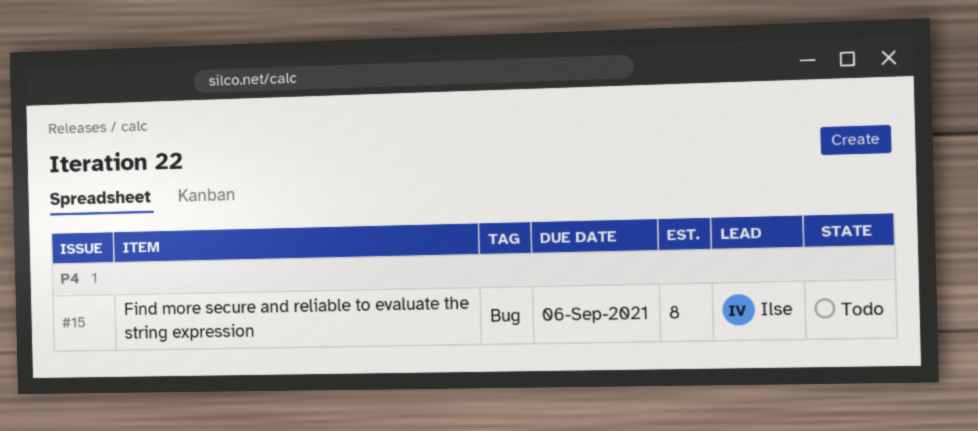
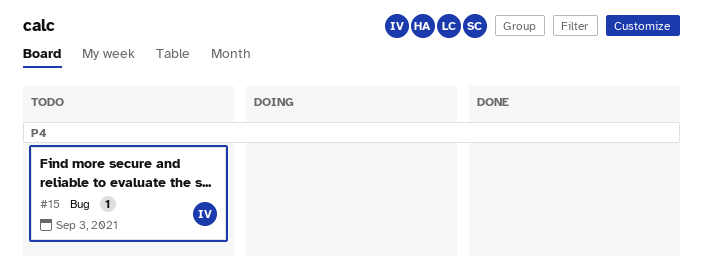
#15, estimate: 8 -> 1
#15, due: Sep 6 -> Sep 3

